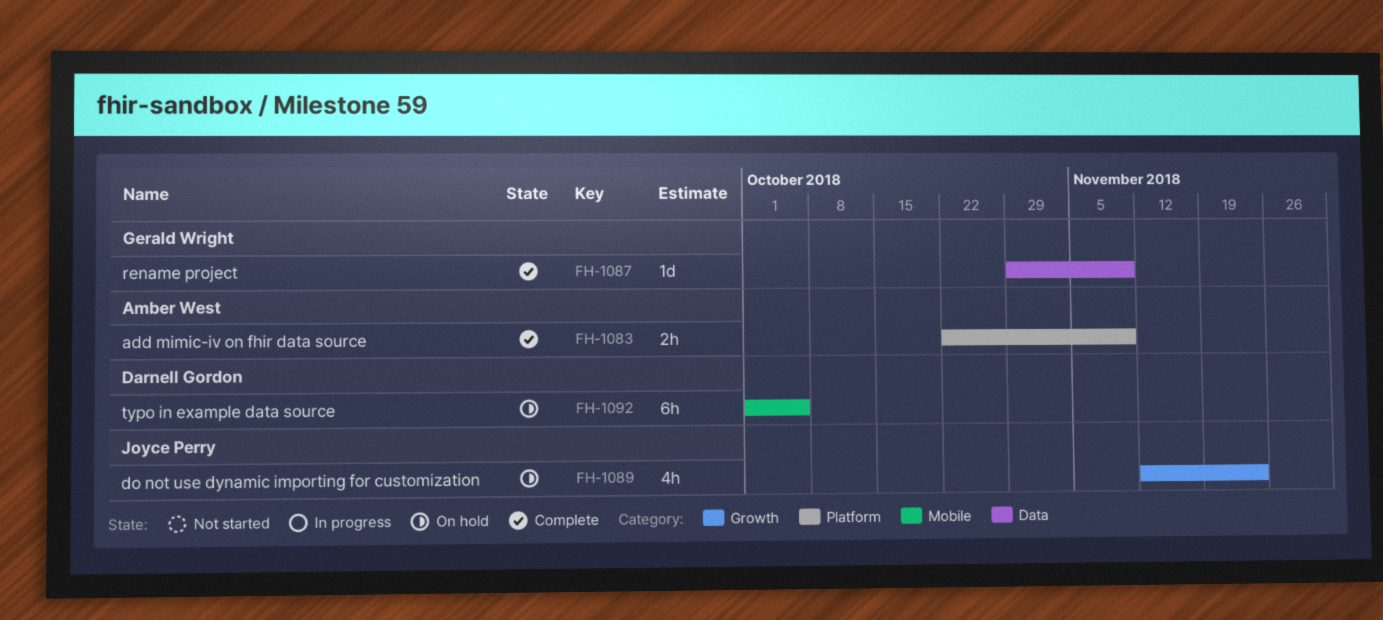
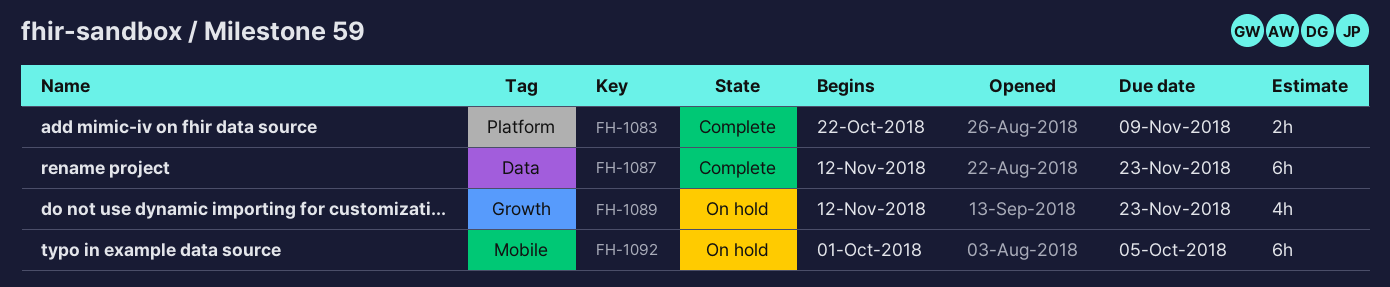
FH-1087, estimate: 1d -> 6h
FH-1087, start: Oct 29 -> Nov 12
FH-1087, due: Nov 9 -> Nov 23

